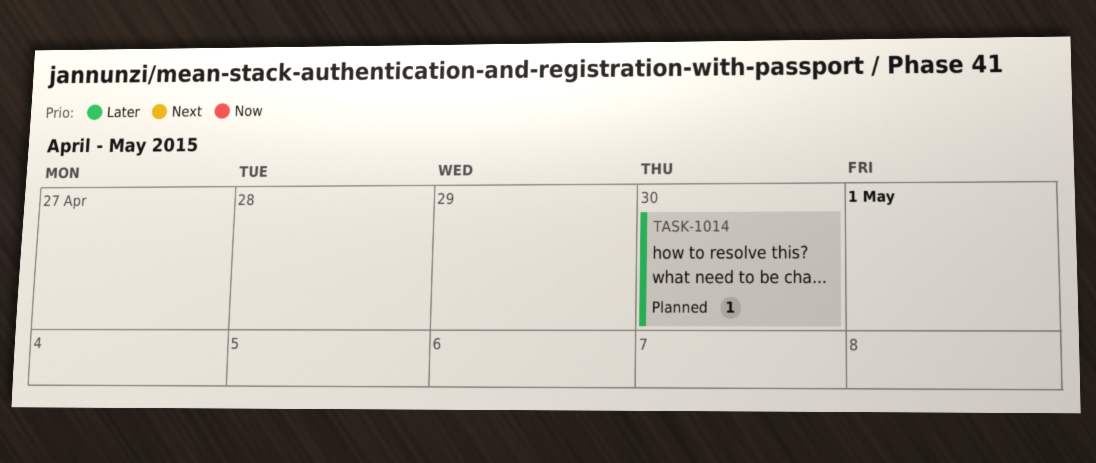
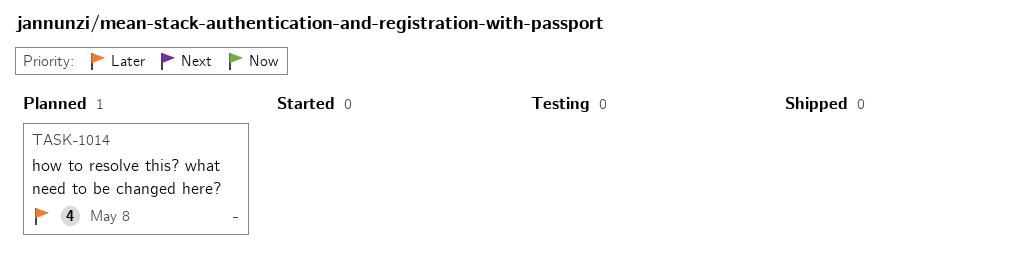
TASK-1014, estimate: 1 -> 4
TASK-1014, due: Apr 30 -> May 8

